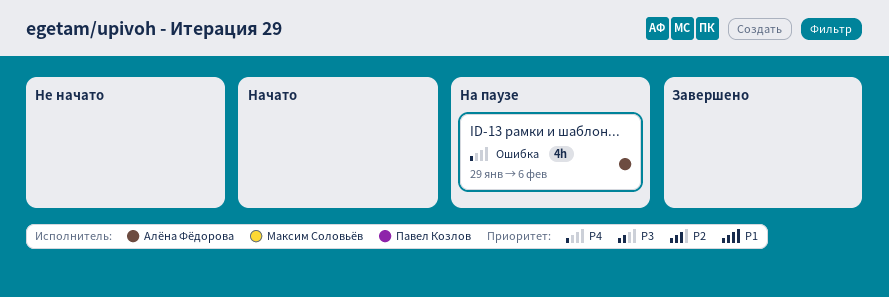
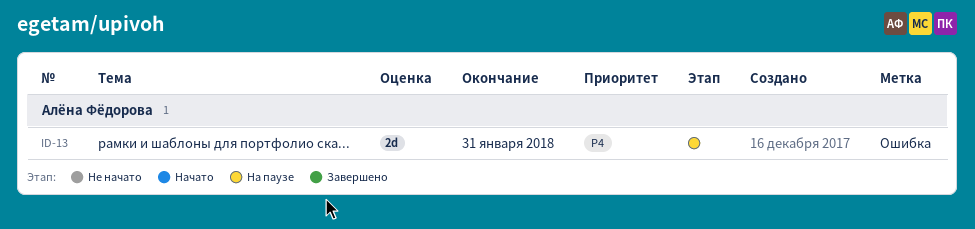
ID-13, estimate: 4h -> 2d
ID-13, due: Feb 6 -> Jan 31

